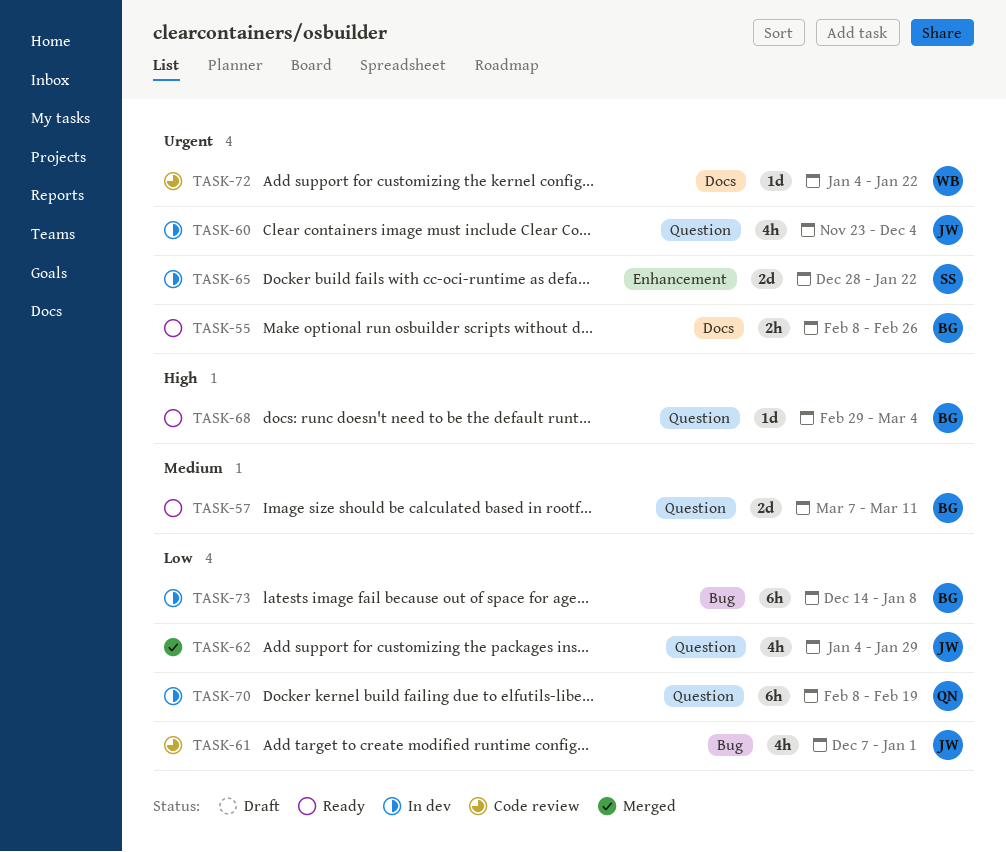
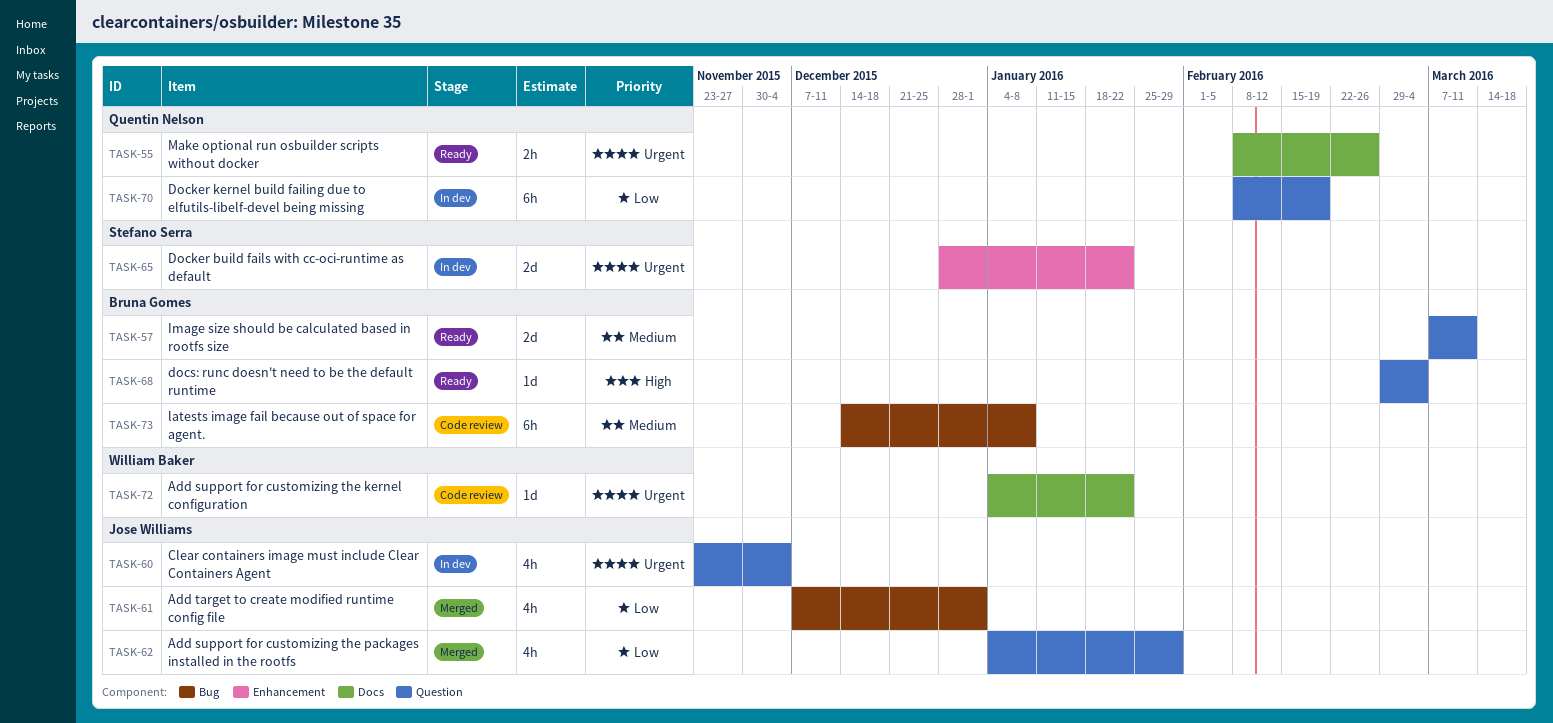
TASK-55, owner: Bruna Gomes -> Quentin Nelson
TASK-61, status: Code review -> Merged
TASK-73, status: In dev -> Code review
TASK-73, priority: Low -> Medium

